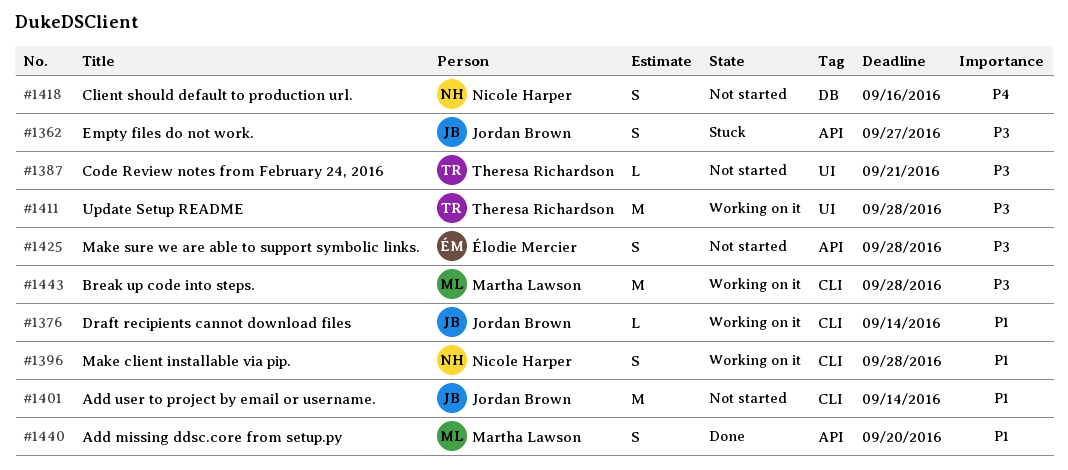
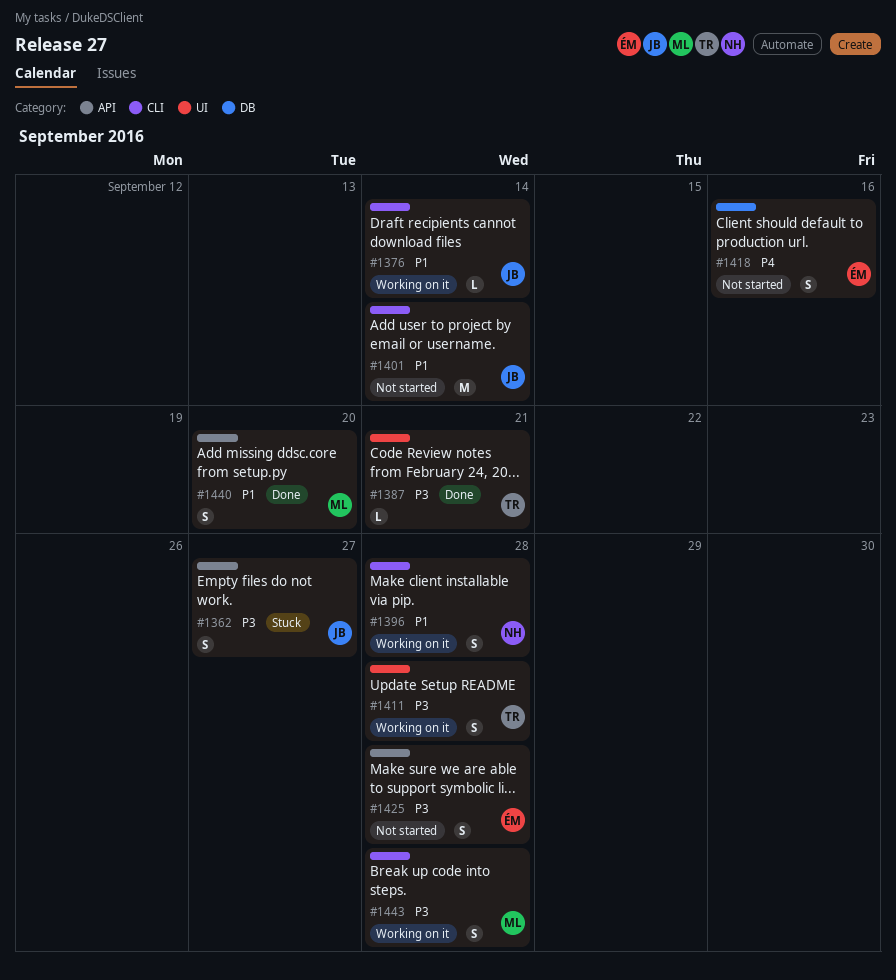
#1387, status: Not started -> Done
#1411, estimate: M -> S
#1418, owner: Nicole Harper -> Élodie Mercier
#1443, estimate: M -> S

